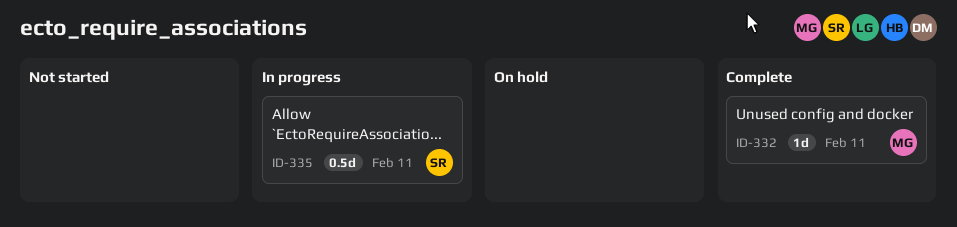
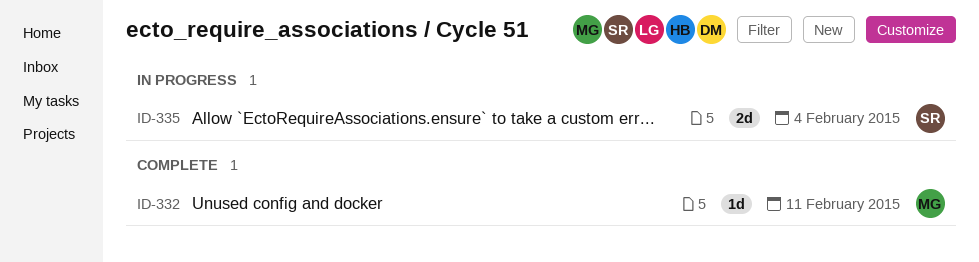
ID-335, estimate: 0.5d -> 2d
ID-335, due: Feb 11 -> Feb 4

